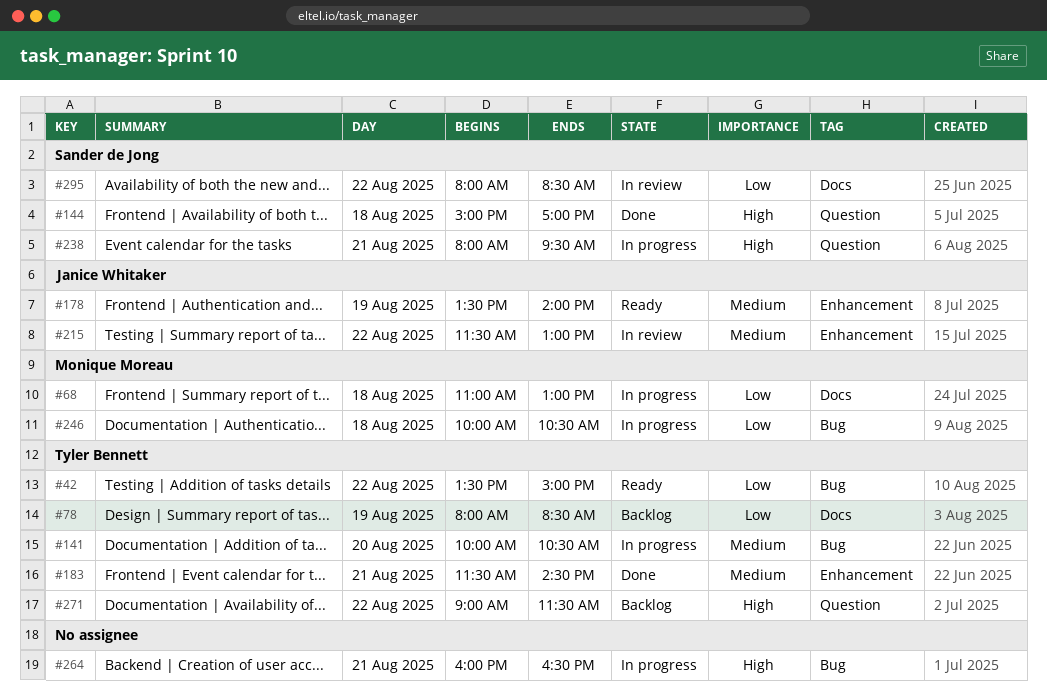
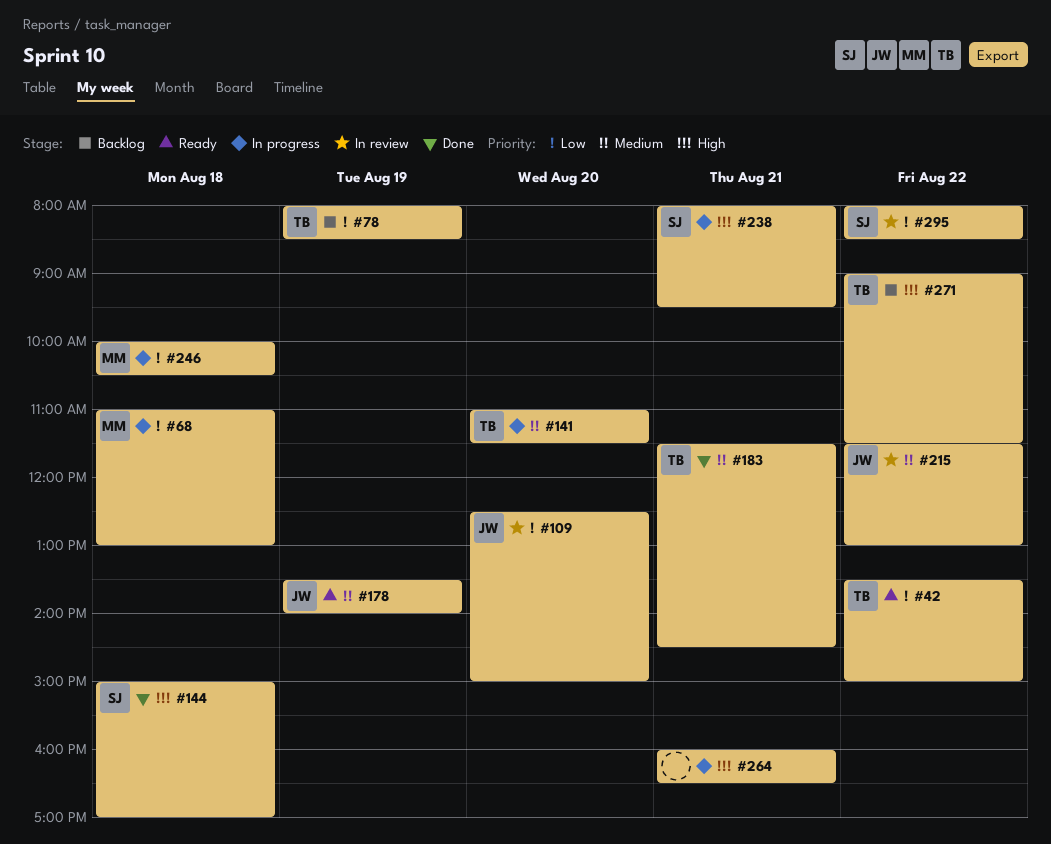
#109: none -> present
#141, begins: 10:00 -> 11:00
#141, ends: 10:30 -> 11:30

